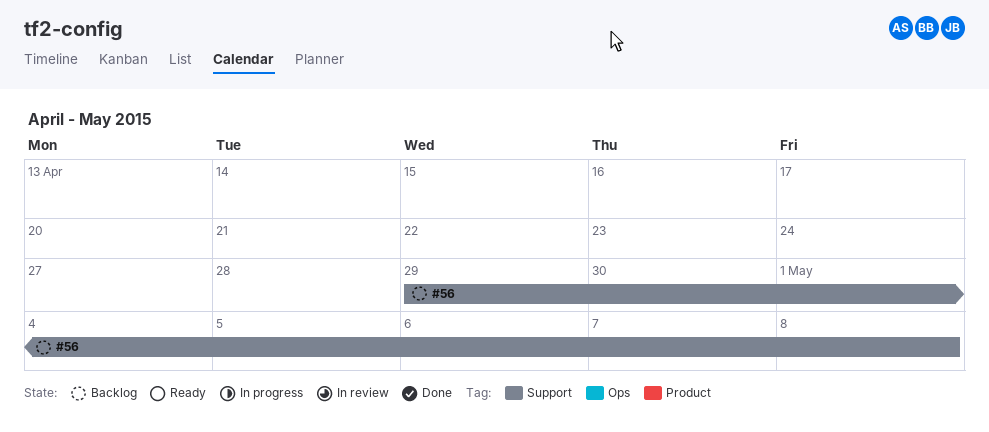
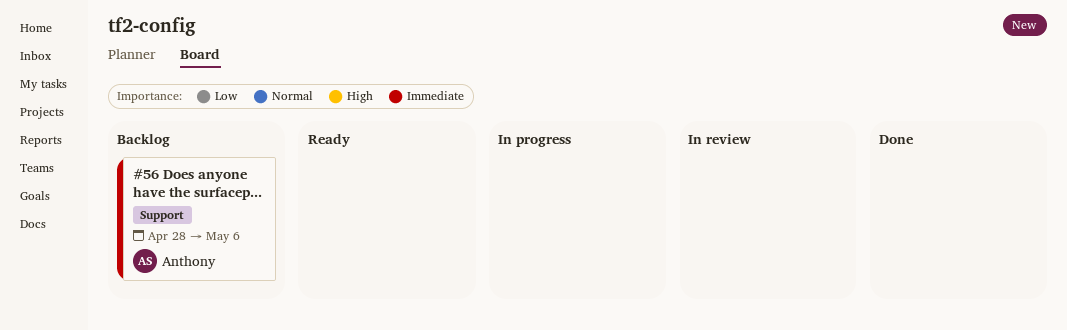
#56, start: Apr 29 -> Apr 28
#56, due: May 8 -> May 6

